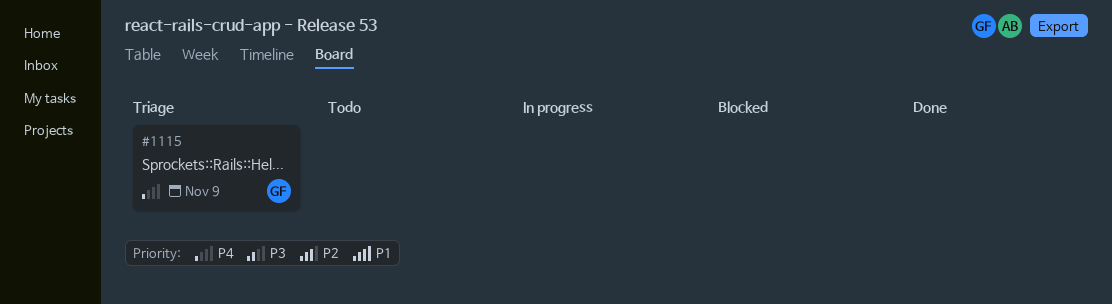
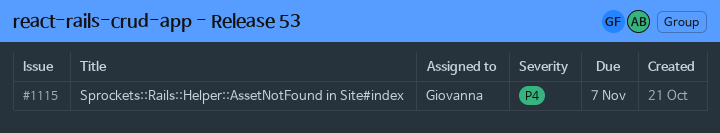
#1115, due: Nov 9 -> Nov 7

